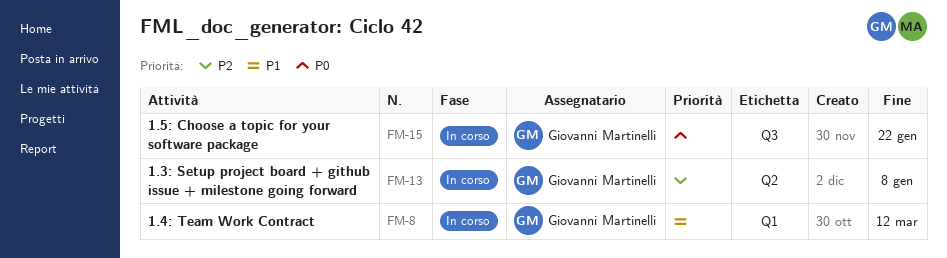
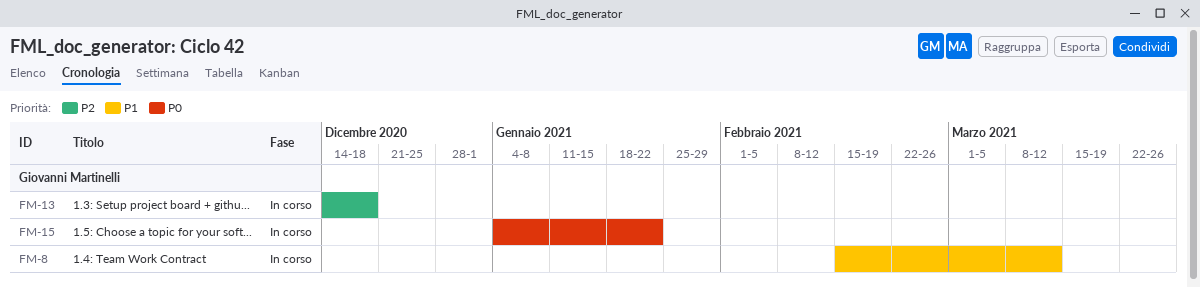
FM-13, due: Jan 8 -> Dec 18

